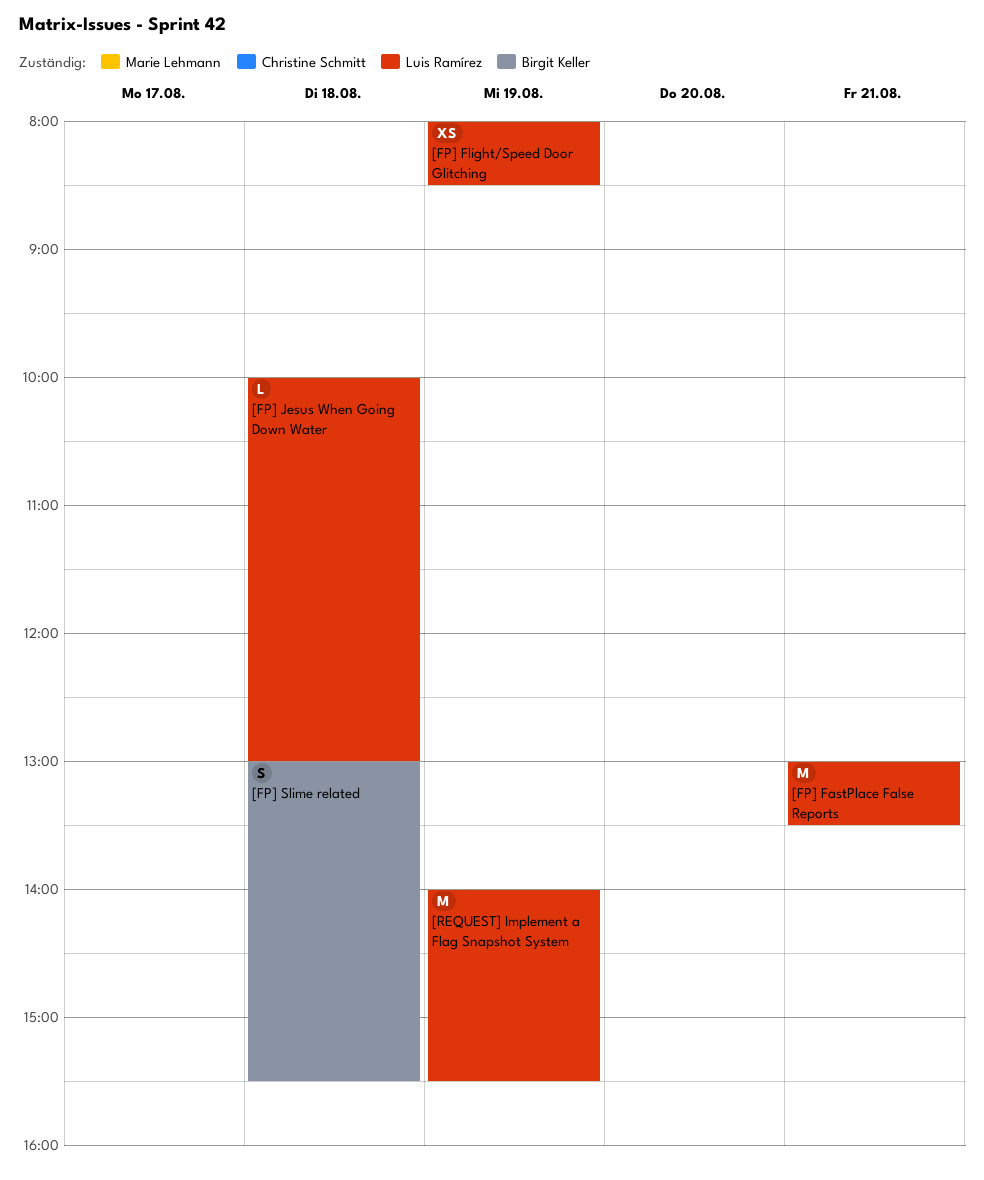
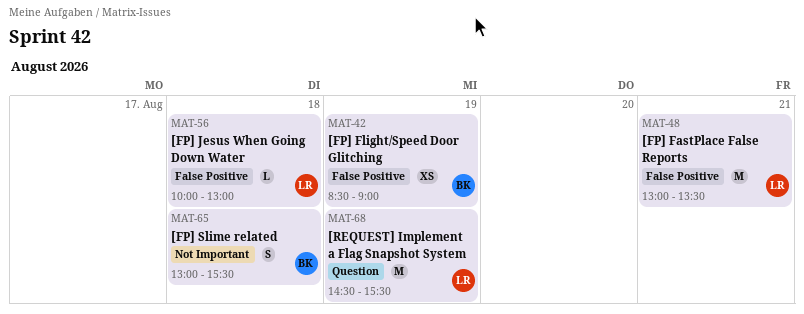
[FP] Flight/Speed Door Glitching, owner: Luis Ramírez -> Birgit Keller
[FP] Flight/Speed Door Glitching, begins: 08:00 -> 08:30
[FP] Flight/Speed Door Glitching, ends: 08:30 -> 09:00
[REQUEST] Implement a Flag Snapshot System, begins: 14:00 -> 14:30

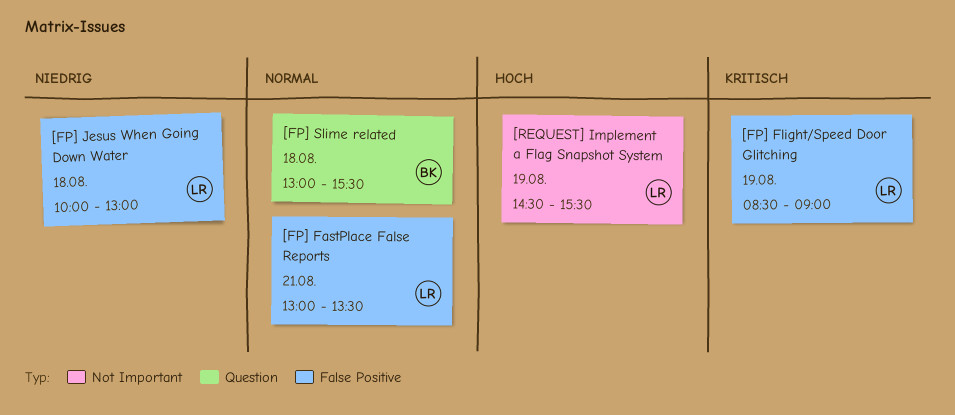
[FP] Flight/Speed Door Glitching, owner: BK -> LR
[FP] Slime related, label: Not Important -> Question
[REQUEST] Implement a Flag Snapshot System, label: Question -> Not Important

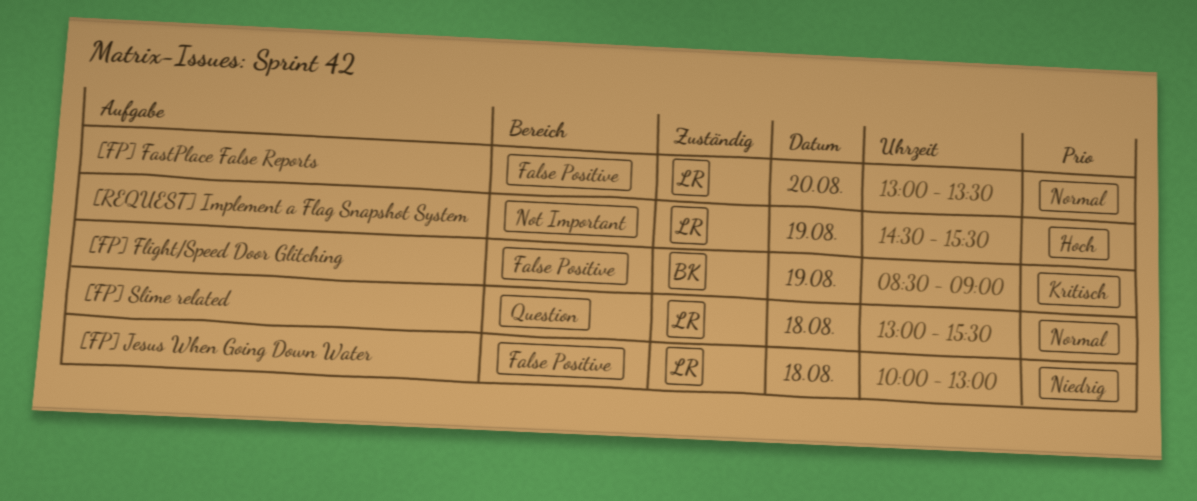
[FP] FastPlace False Reports, day: Aug 21 -> Aug 20
[FP] Flight/Speed Door Glitching, owner: LR -> BK
[FP] Slime related, owner: BK -> LR

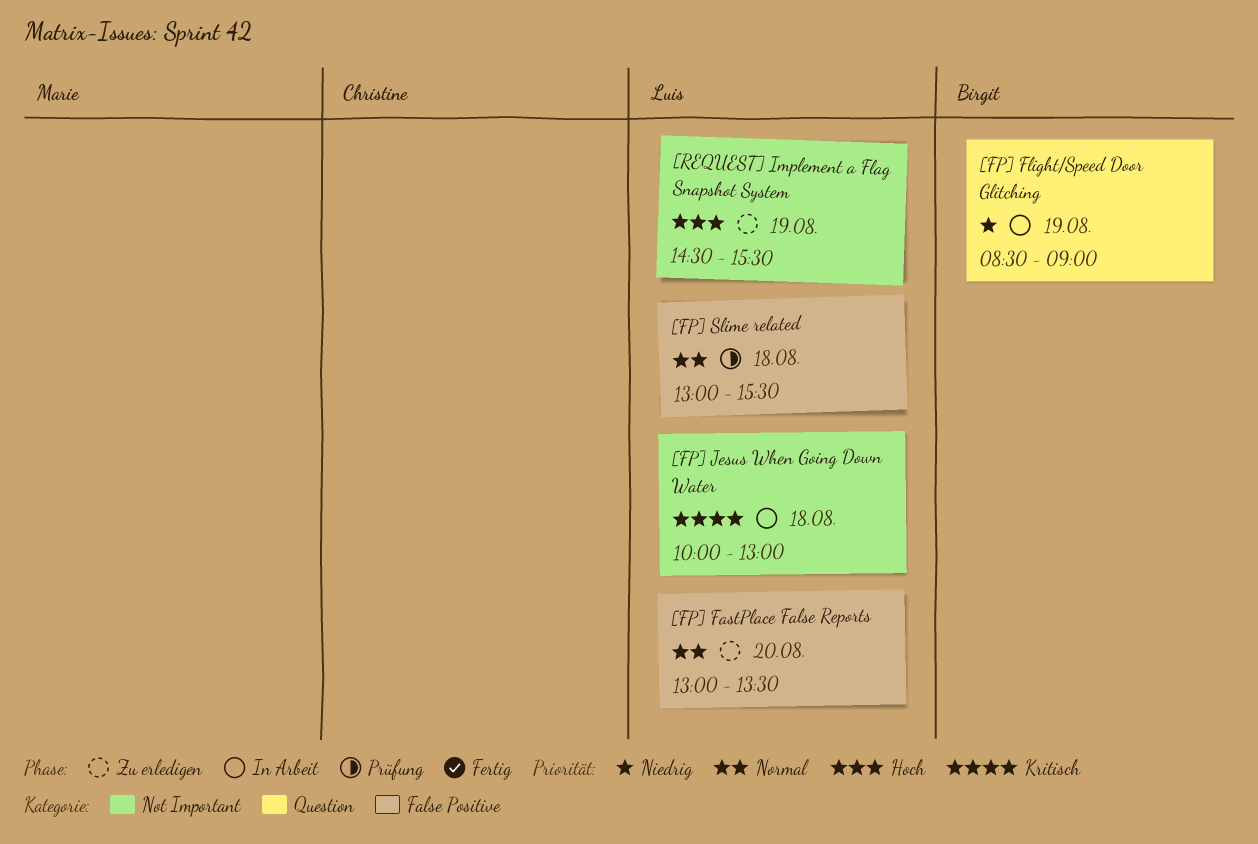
[FP] Flight/Speed Door Glitching, priority: Kritisch -> Niedrig
[FP] Flight/Speed Door Glitching, label: False Positive -> Question
[FP] Jesus When Going Down Water, priority: Niedrig -> Kritisch
[FP] Jesus When Going Down Water, label: False Positive -> Not Important
[FP] Slime related, label: Question -> False Positive

